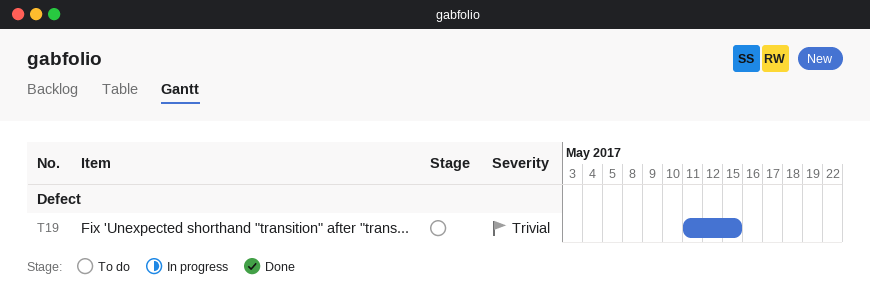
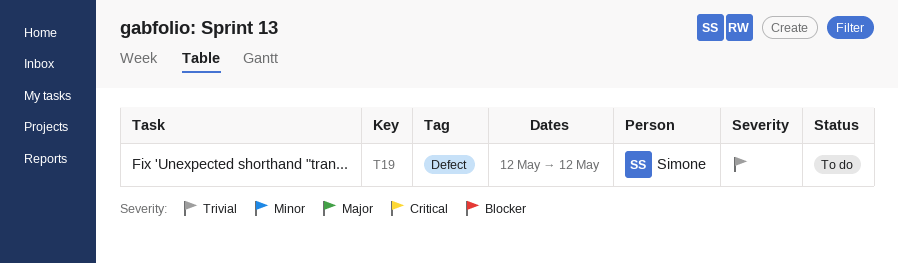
T19, start: May 11 -> May 12
T19, due: May 15 -> May 12

